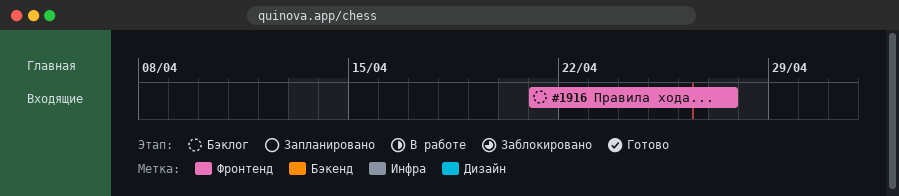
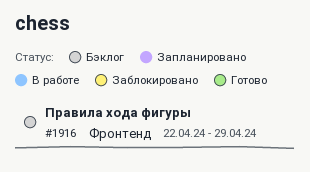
#1916, start: Apr 21 -> Apr 22
#1916, due: Apr 27 -> Apr 29

